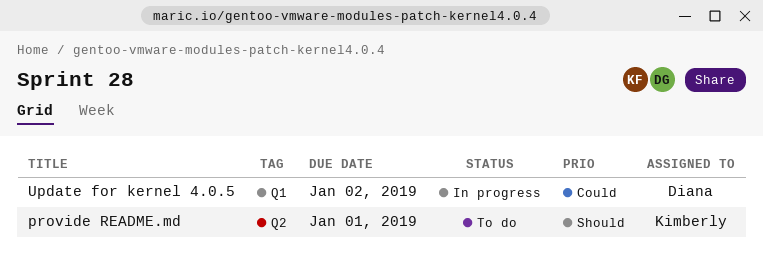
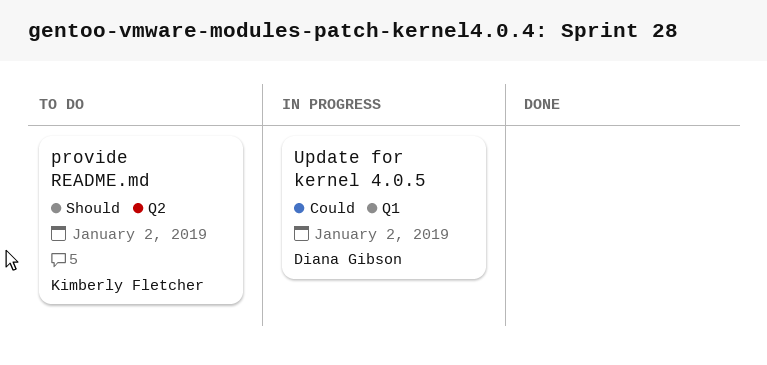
provide README.md, due: Jan 1 -> Jan 2

